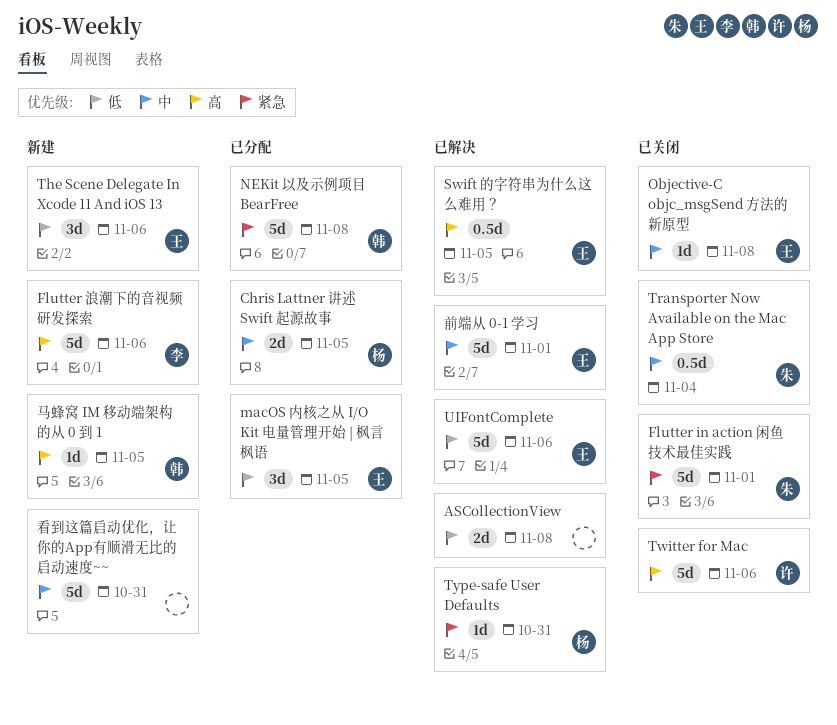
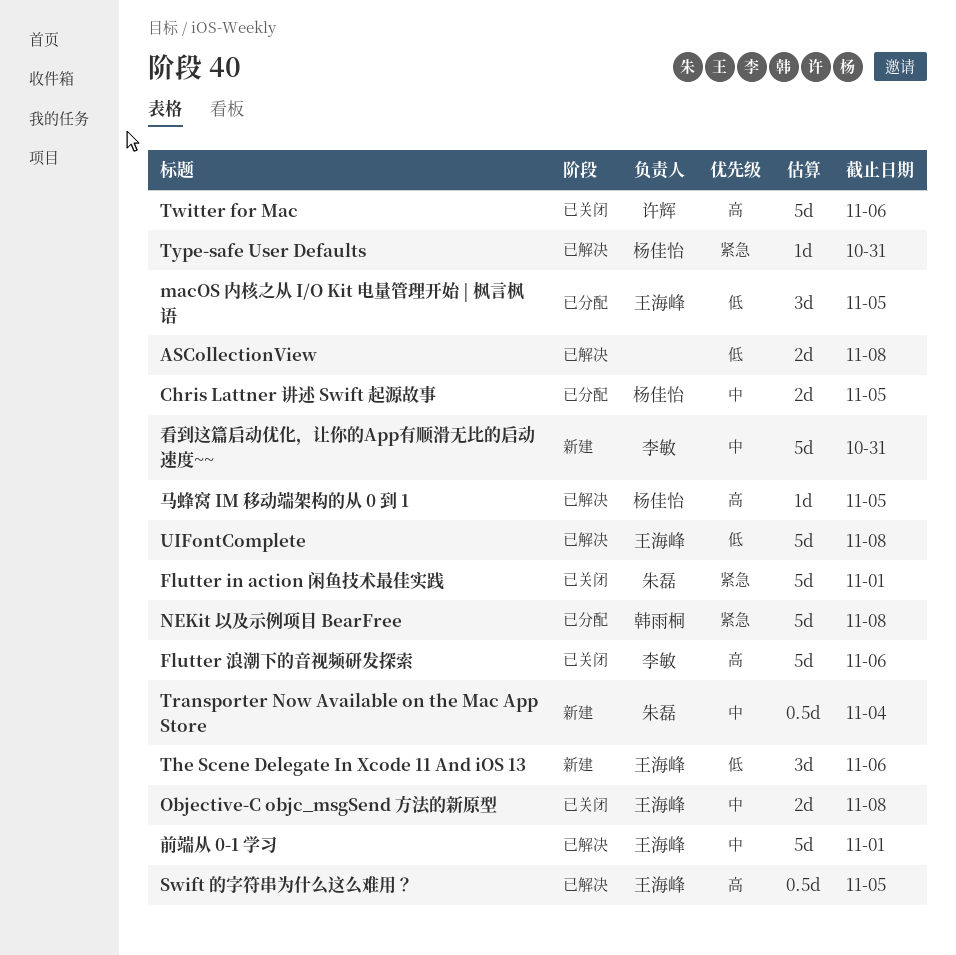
Flutter 浪潮下的音视频研发探索, status: 新建 -> 已关闭
Objective-C objc_msgSend 方法的新原型, estimate: 1d -> 2d
Transporter Now Available on the Mac App Store, status: 已关闭 -> 新建
UIFontComplete, due: Nov 6 -> Nov 8
看到这篇启动优化，让你的App有顺滑无比的启动速度~~, owner: none -> 李敏
马蜂窝 IM 移动端架构的从 0 到 1, status: 新建 -> 已解决
马蜂窝 IM 移动端架构的从 0 到 1, owner: 韩雨桐 -> 杨佳怡

